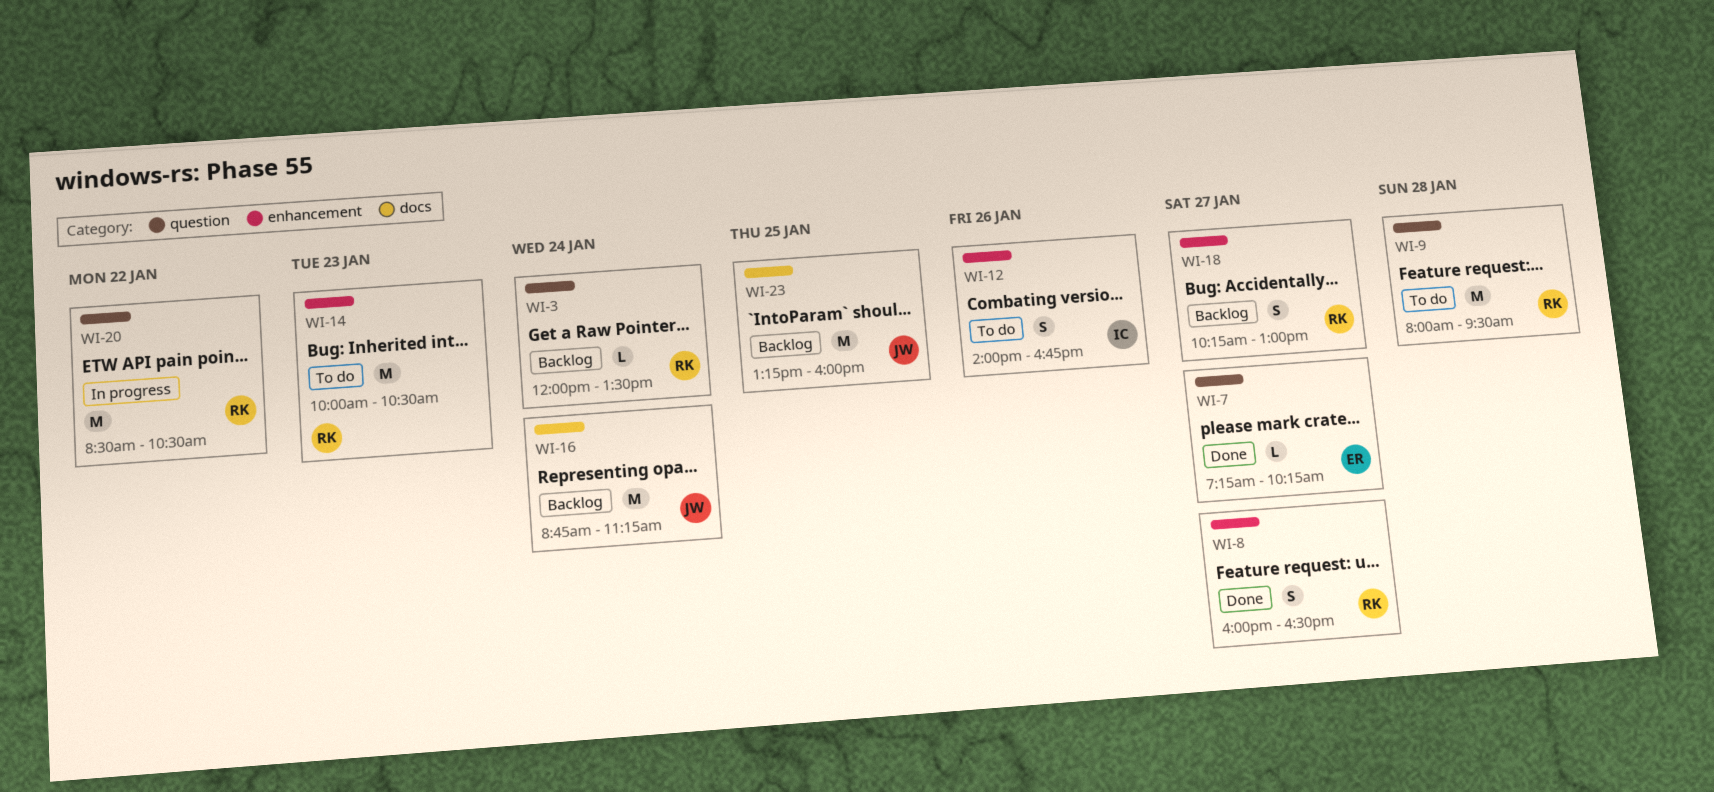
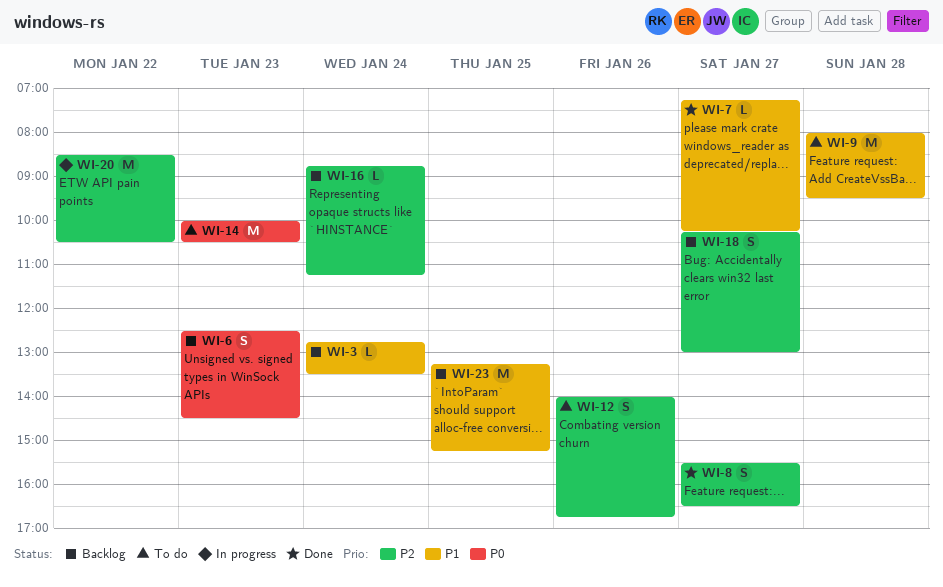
WI-3, begins: 12:00 -> 12:45
WI-6: none -> present
WI-8, begins: 16:00 -> 15:30
WI-16, estimate: M -> L
WI-23, ends: 16:00 -> 15:15

